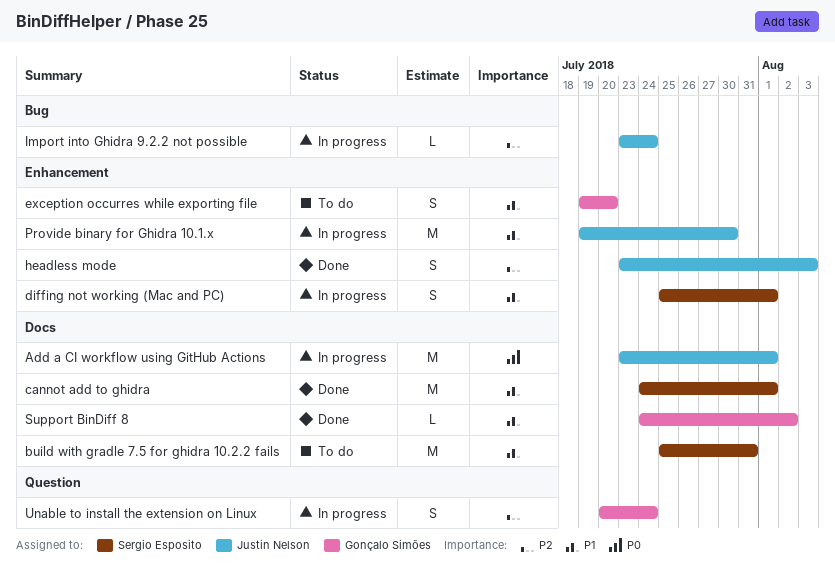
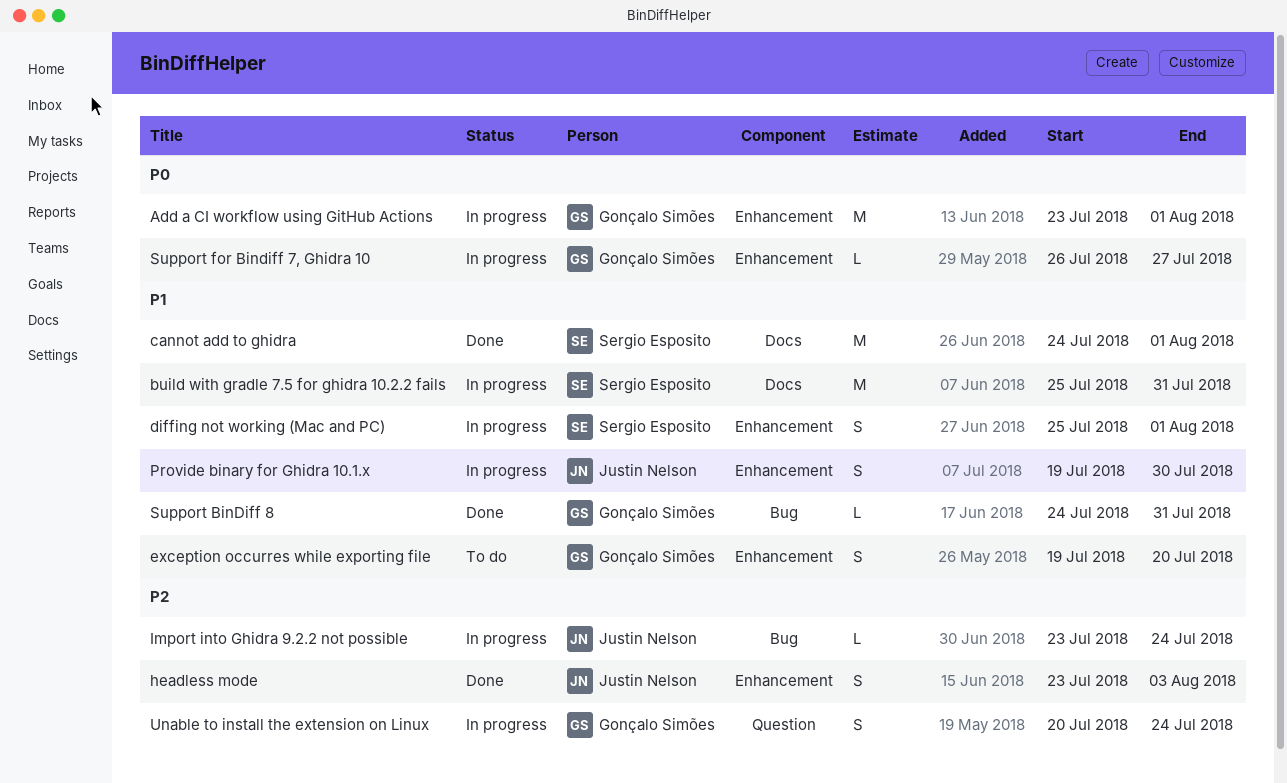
Add a CI workflow using GitHub Actions, owner: Justin Nelson -> Gonçalo Simões
Add a CI workflow using GitHub Actions, label: Docs -> Enhancement
build with gradle 7.5 for ghidra 10.2.2 fails, status: To do -> In progress
Provide binary for Ghidra 10.1.x, estimate: M -> S
Support BinDiff 8, label: Docs -> Bug
Support BinDiff 8, due: Aug 2 -> Jul 31
Support for Bindiff 7, Ghidra 10: none -> present

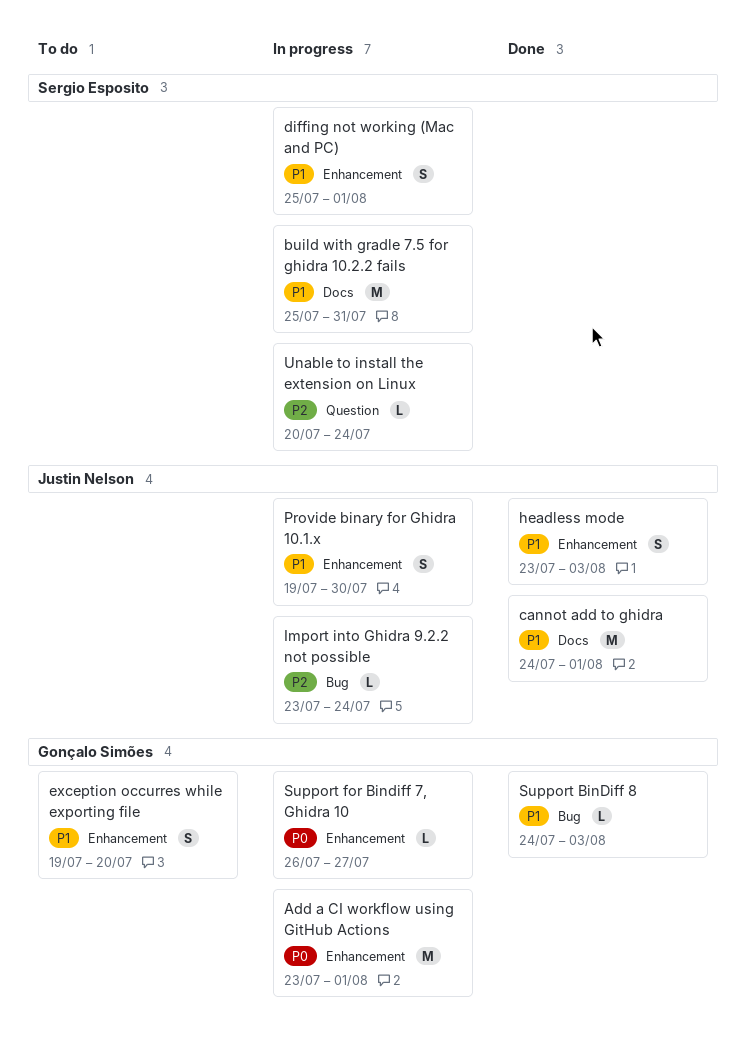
cannot add to ghidra, owner: Sergio Esposito -> Justin Nelson
headless mode, priority: P2 -> P1
Support BinDiff 8, due: Jul 31 -> Aug 3
Unable to install the extension on Linux, owner: Gonçalo Simões -> Sergio Esposito
Unable to install the extension on Linux, estimate: S -> L

